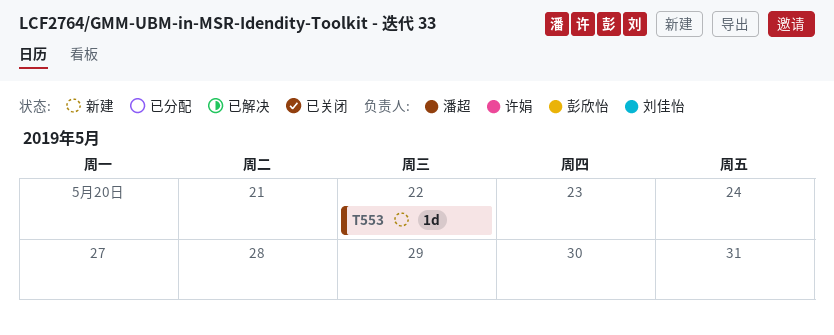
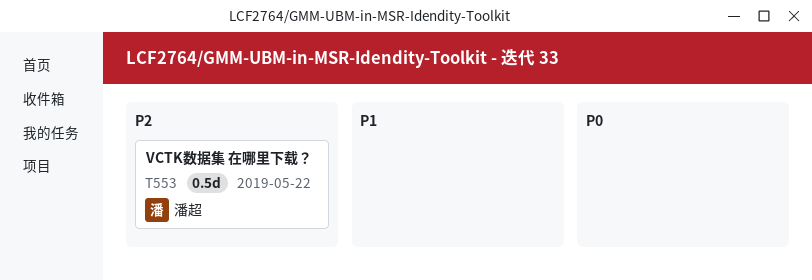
T553, estimate: 1d -> 0.5d

